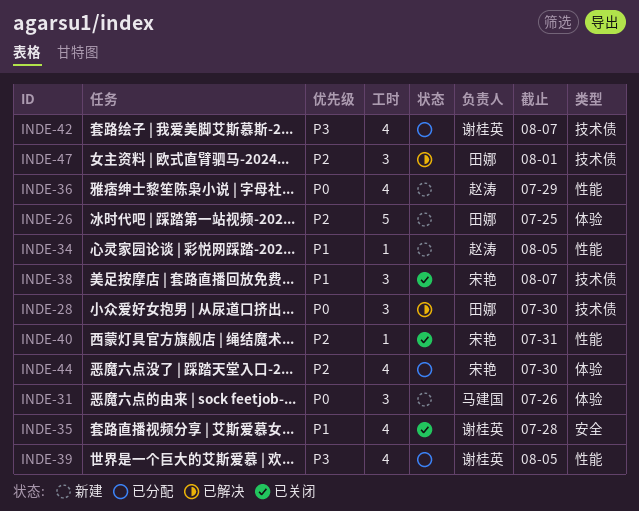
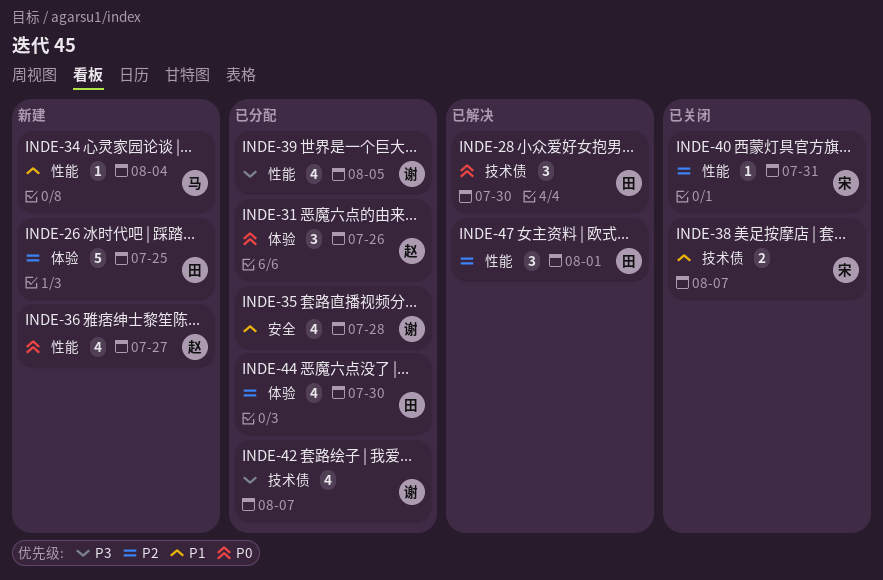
INDE-31, status: 新建 -> 已分配
INDE-31, owner: 马建国 -> 赵涛
INDE-34, owner: 赵涛 -> 马建国
INDE-34, due: Aug 5 -> Aug 4
INDE-35, status: 已关闭 -> 已分配
INDE-36, due: Jul 29 -> Jul 27
INDE-38, estimate: 3 -> 2
INDE-44, owner: 宋艳 -> 田娜
INDE-47, label: 技术债 -> 性能

